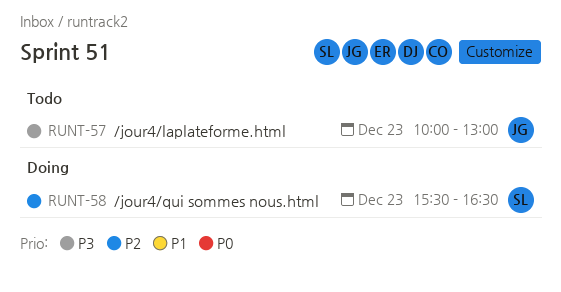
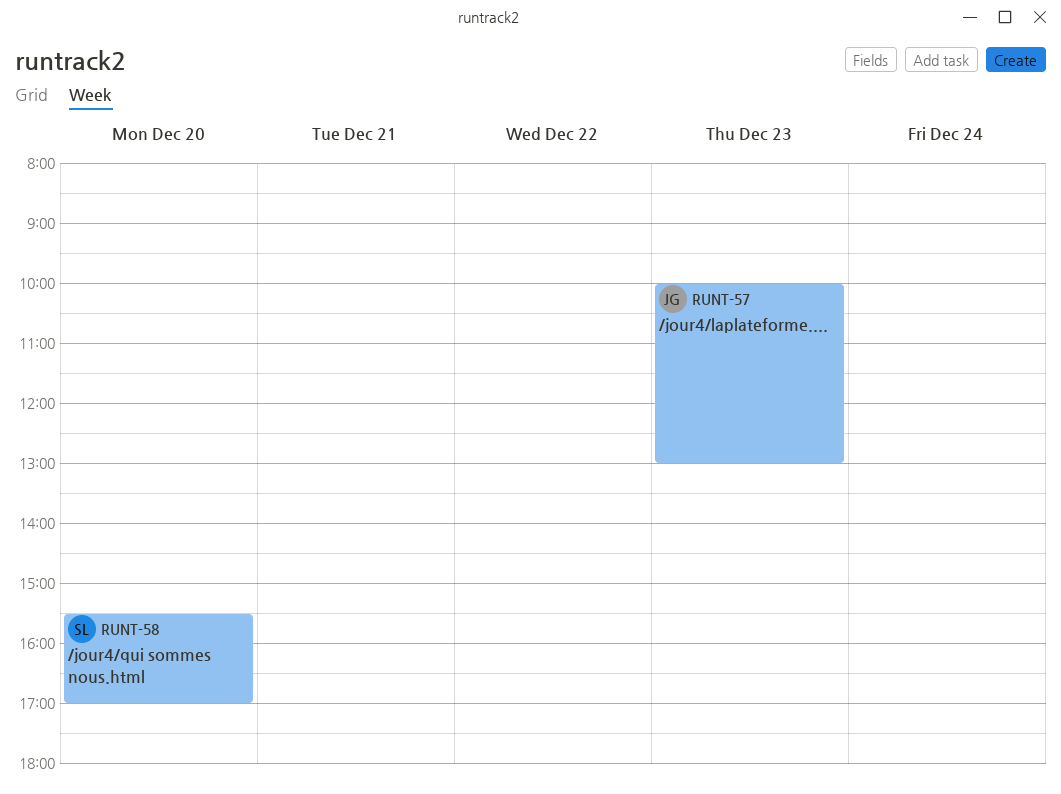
RUNT-58, day: Dec 23 -> Dec 20
RUNT-58, ends: 16:30 -> 17:00

